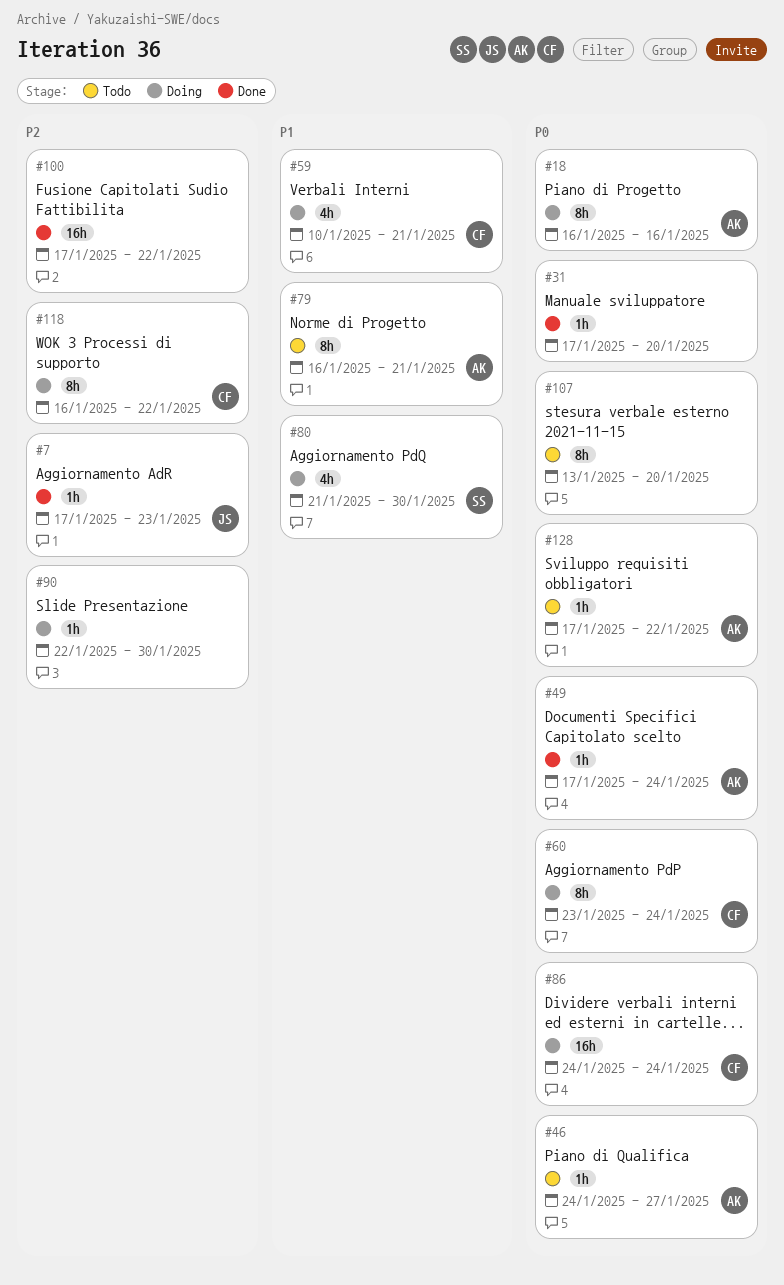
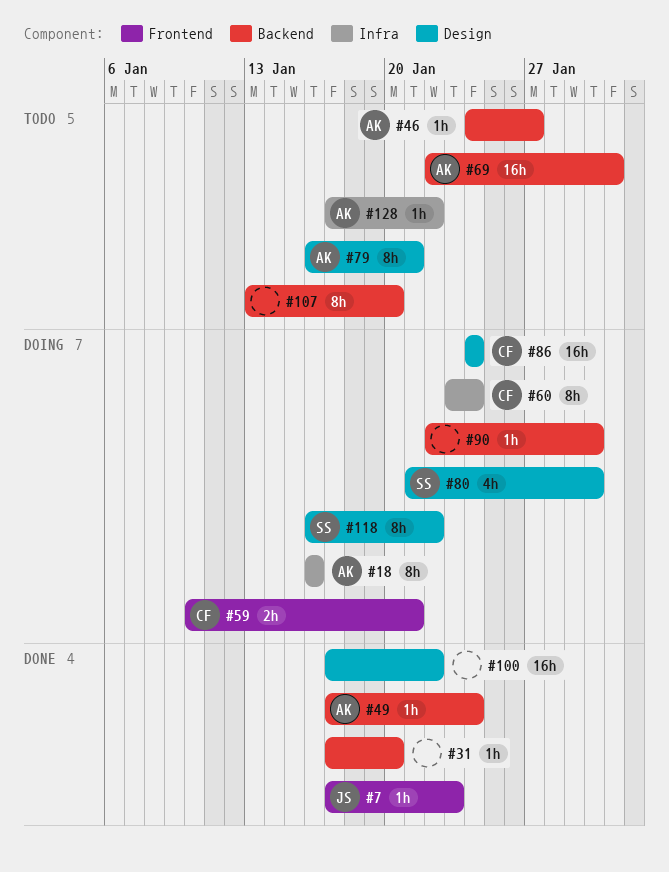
#59, estimate: 4h -> 2h
#69: none -> present
#118, owner: CF -> SS

